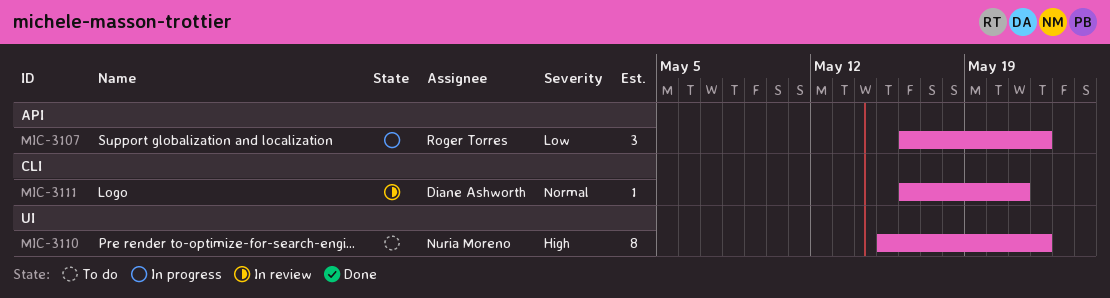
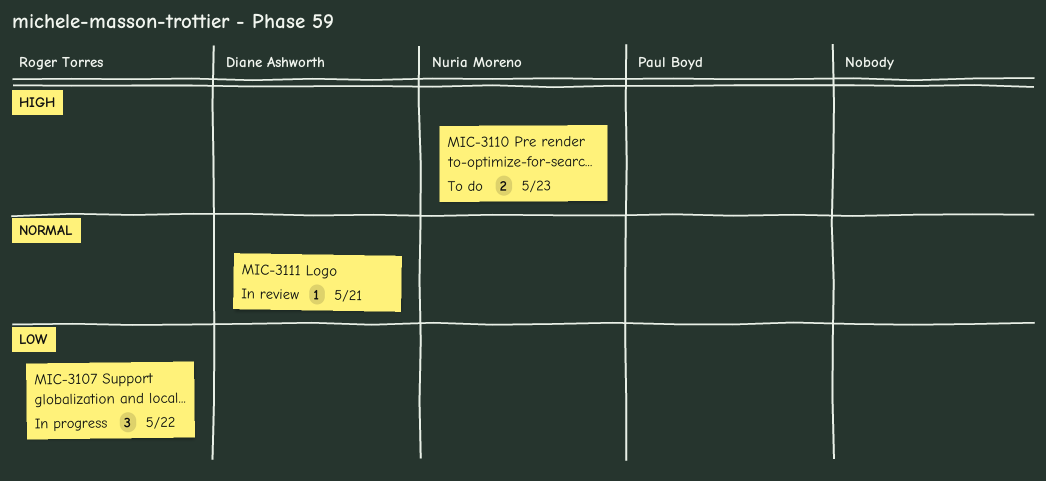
MIC-3110, estimate: 8 -> 2
MIC-3110, due: May 22 -> May 23

